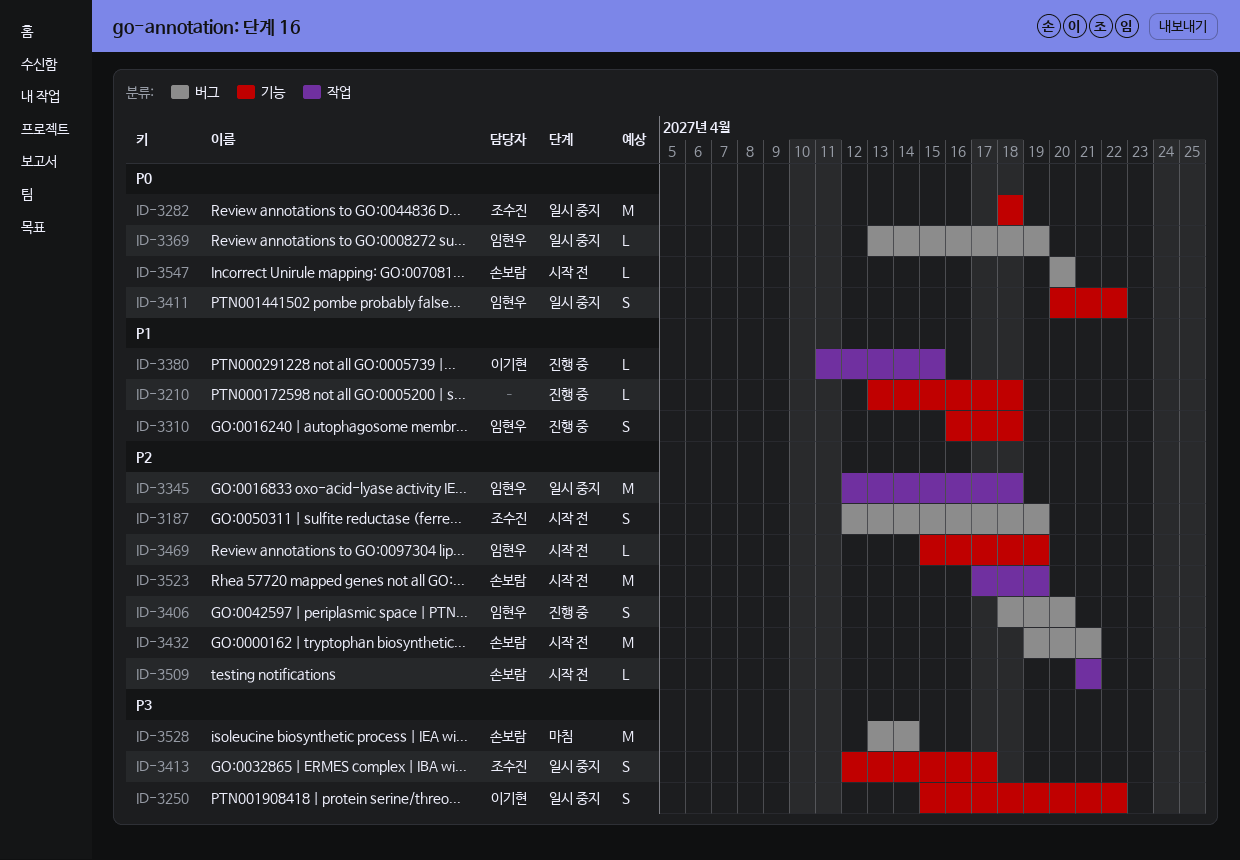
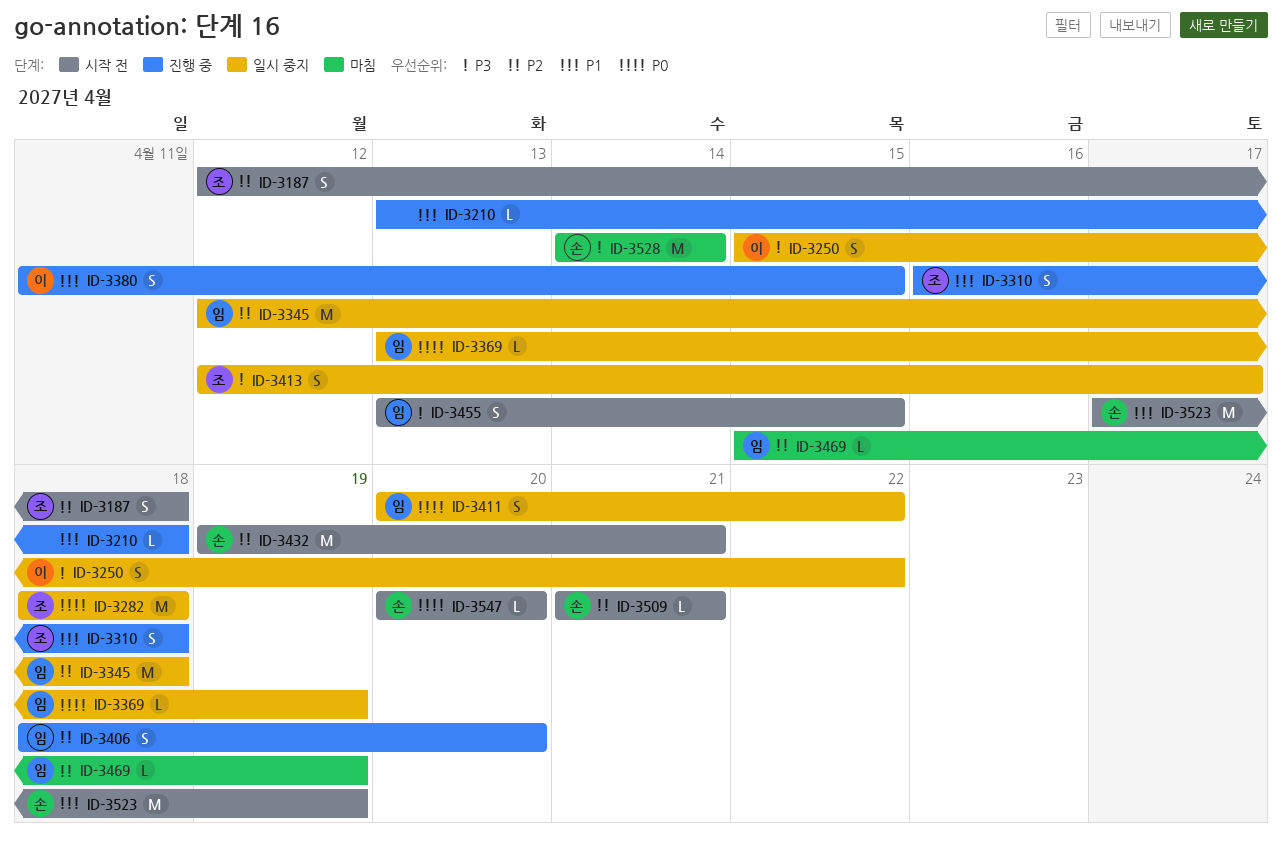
ID-3187, due: Apr 19 -> Apr 18
ID-3310, owner: 임현우 -> 조수진
ID-3380, estimate: L -> S
ID-3455: none -> present
ID-3469, status: 시작 전 -> 마침
ID-3523, priority: P2 -> P1
ID-3528, start: Apr 13 -> Apr 14

